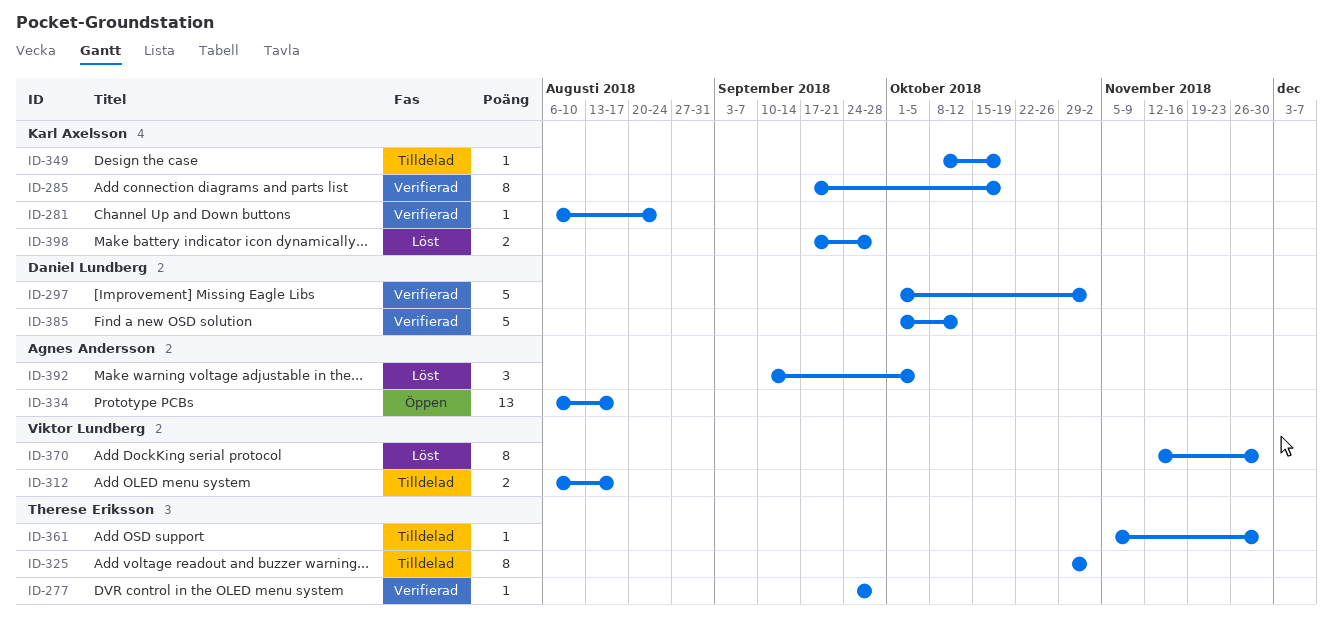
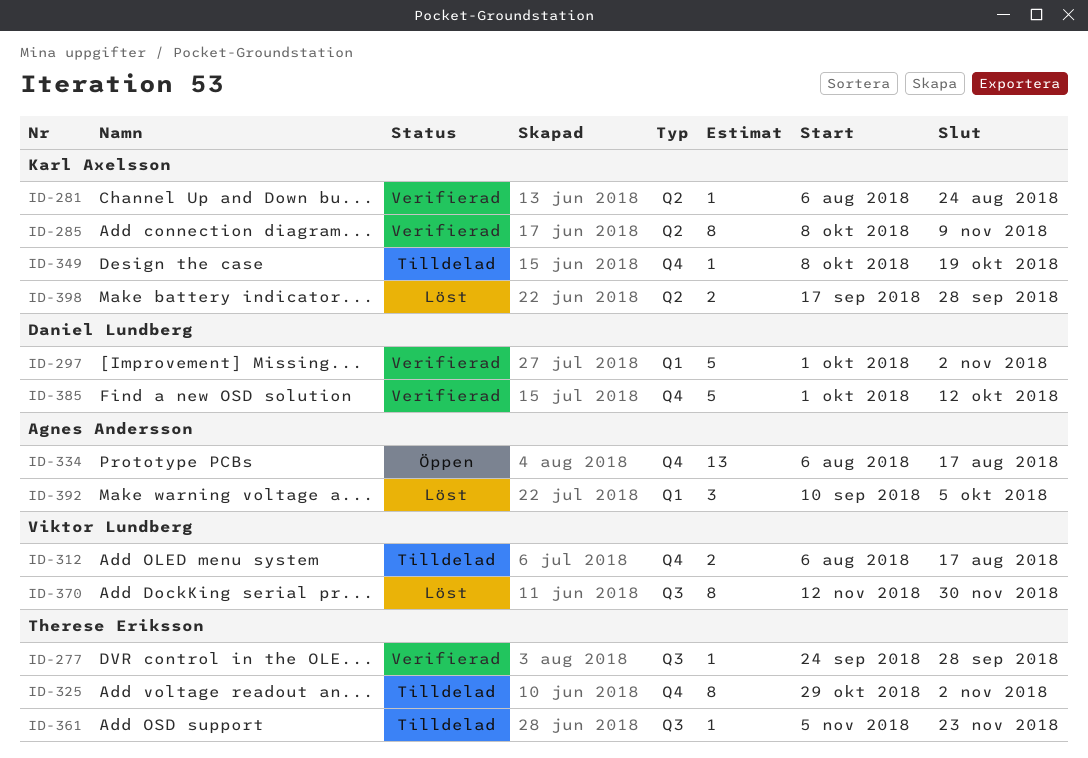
ID-285, start: Sep 17 -> Oct 8
ID-285, due: Oct 19 -> Nov 9
ID-361, due: Nov 30 -> Nov 23

